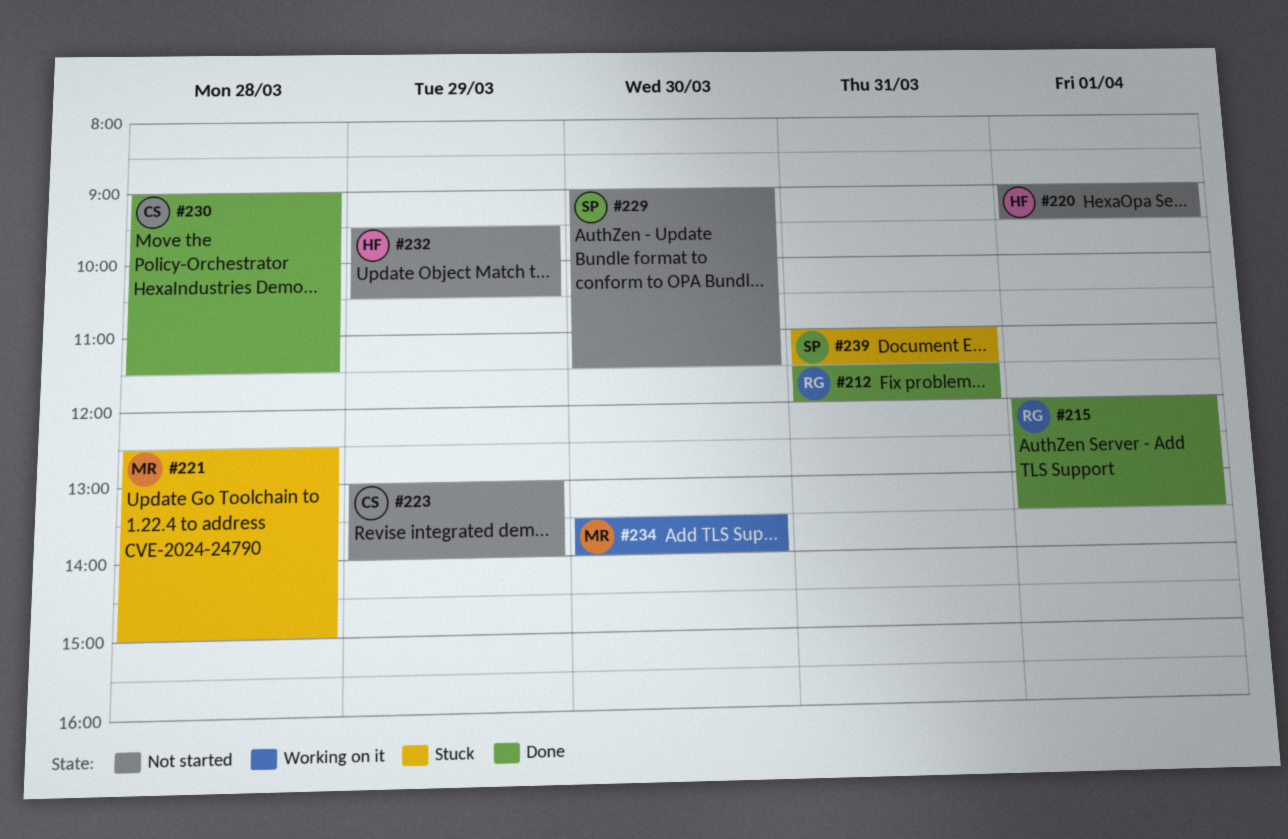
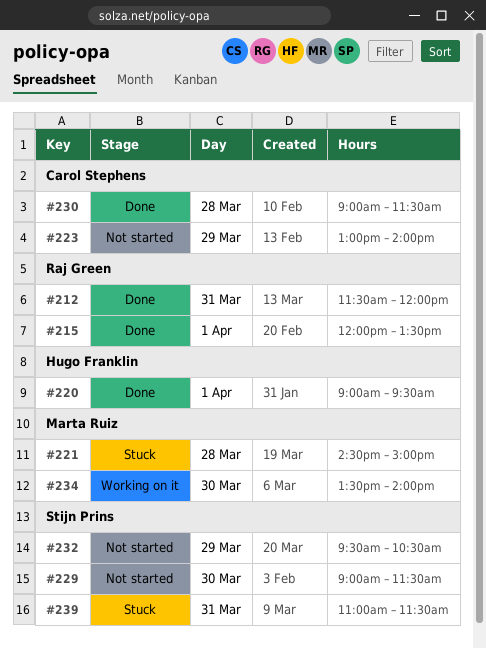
#220, status: Not started -> Done
#221, begins: 12:30 -> 14:30
#232, owner: Hugo Franklin -> Stijn Prins

